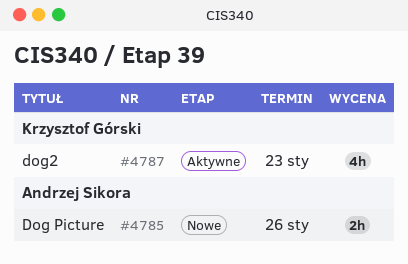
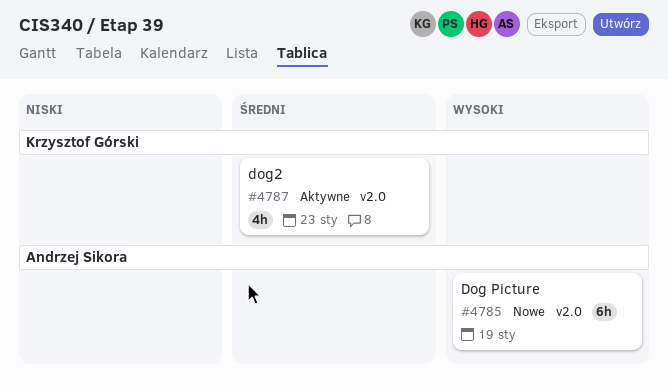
#4785, estimate: 2h -> 6h
#4785, due: Jan 26 -> Jan 19

